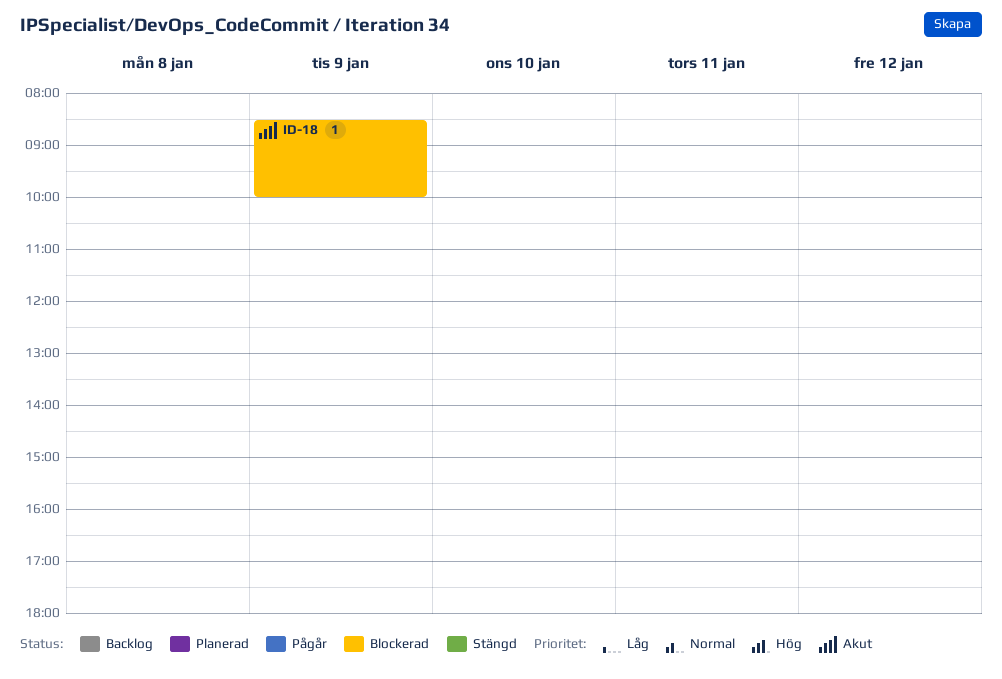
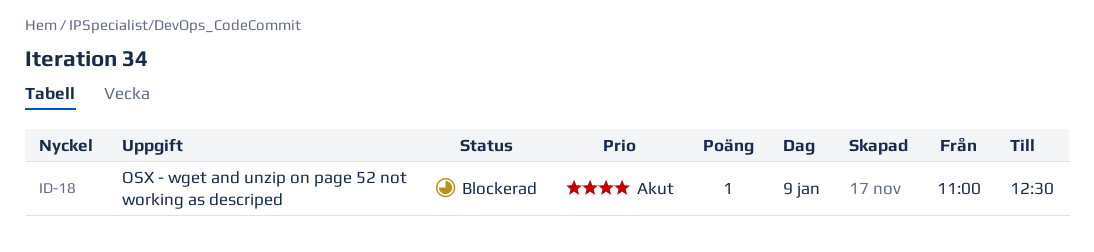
ID-18, begins: 08:30 -> 11:00
ID-18, ends: 10:00 -> 12:30

